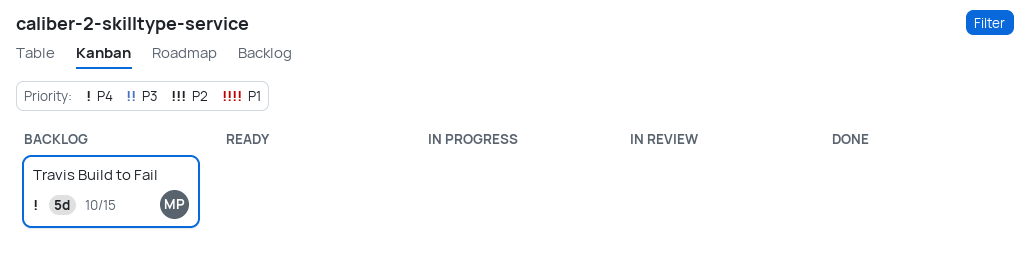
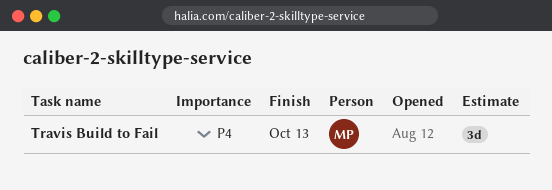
Travis Build to Fail, estimate: 5d -> 3d
Travis Build to Fail, due: Oct 15 -> Oct 13

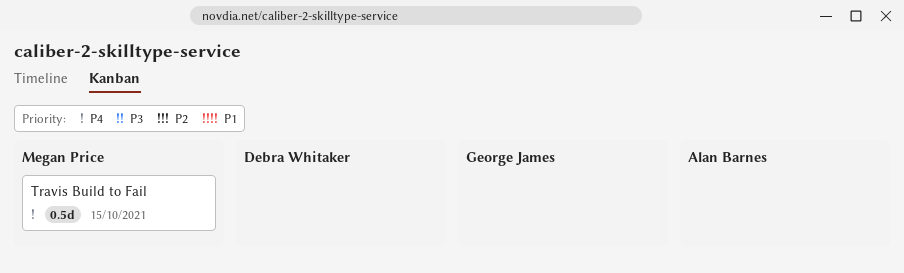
Travis Build to Fail, estimate: 3d -> 0.5d
Travis Build to Fail, due: Oct 13 -> Oct 15

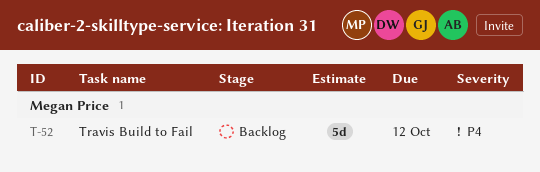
Travis Build to Fail, estimate: 0.5d -> 5d
Travis Build to Fail, due: Oct 15 -> Oct 12

